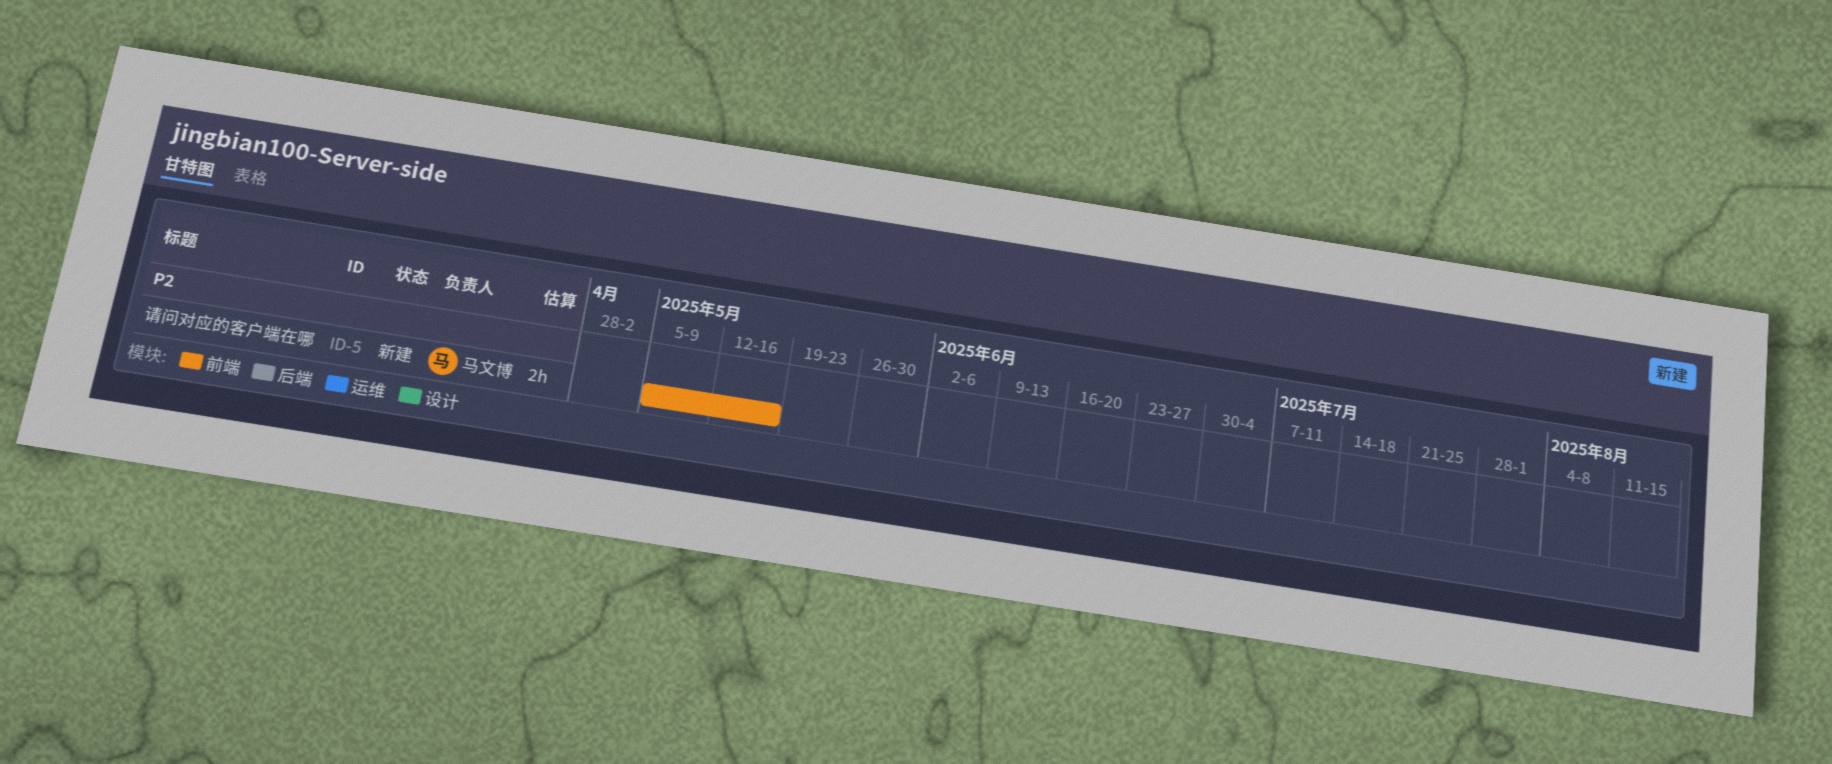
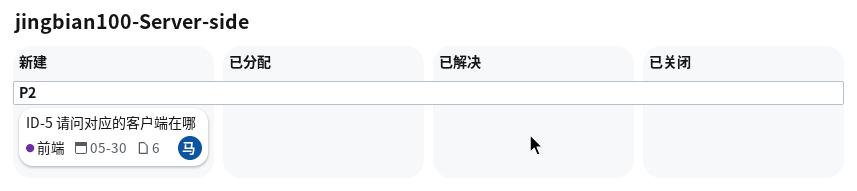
ID-5, due: May 16 -> May 30

